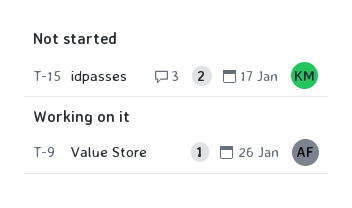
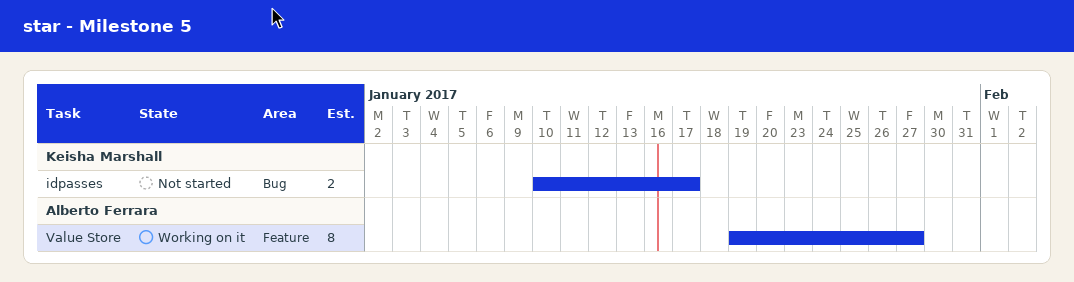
Value Store, estimate: 1 -> 8
Value Store, due: Jan 26 -> Jan 27

